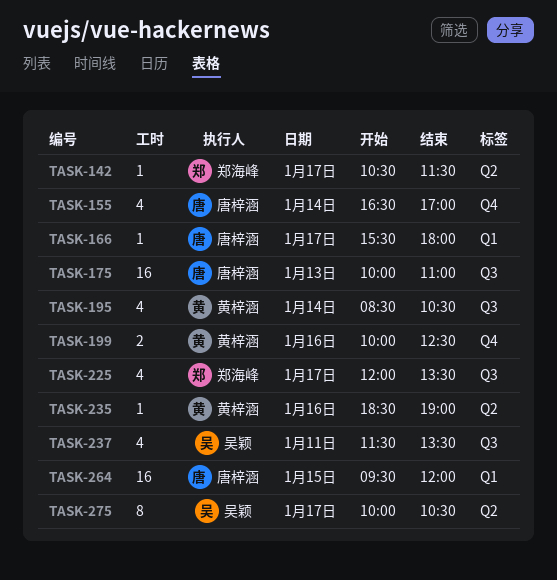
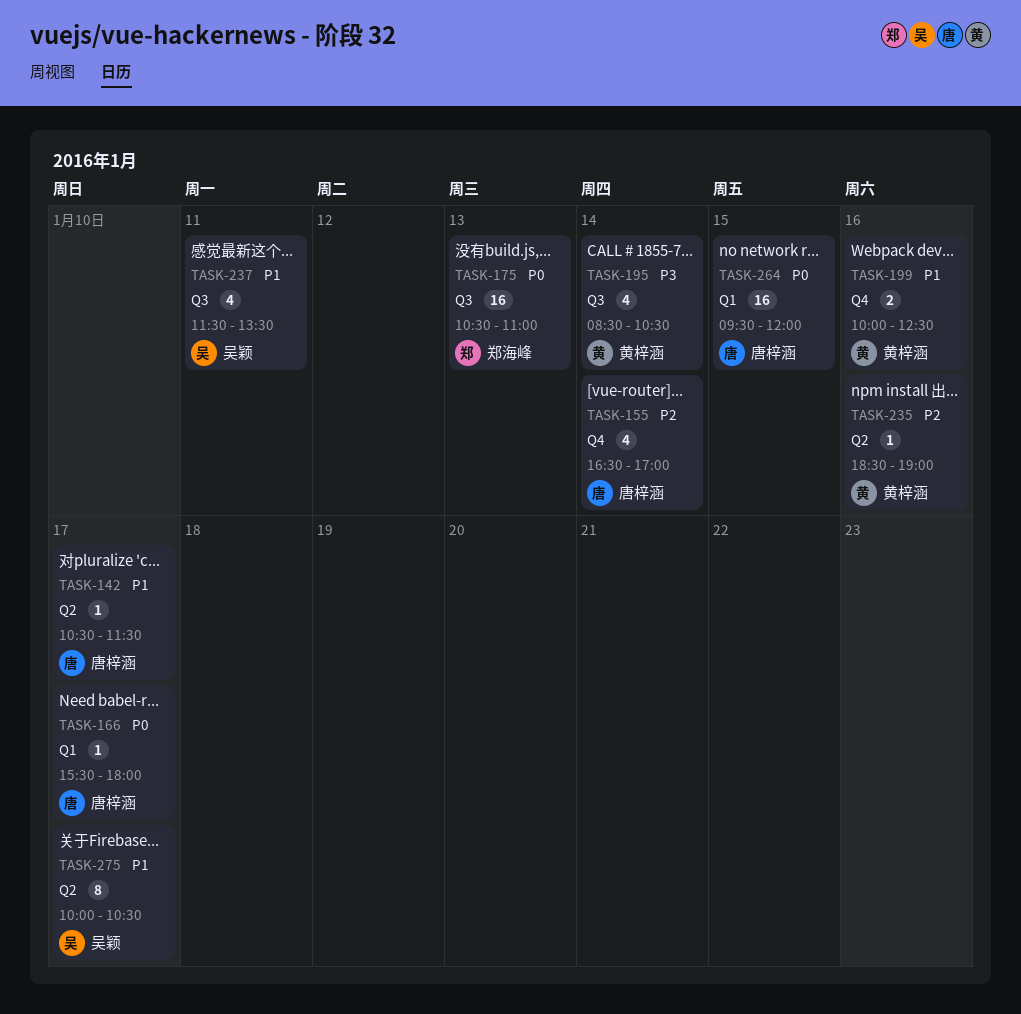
TASK-142, owner: 郑海峰 -> 唐梓涵
TASK-175, owner: 唐梓涵 -> 郑海峰
TASK-175, begins: 10:00 -> 10:30
TASK-225: present -> none

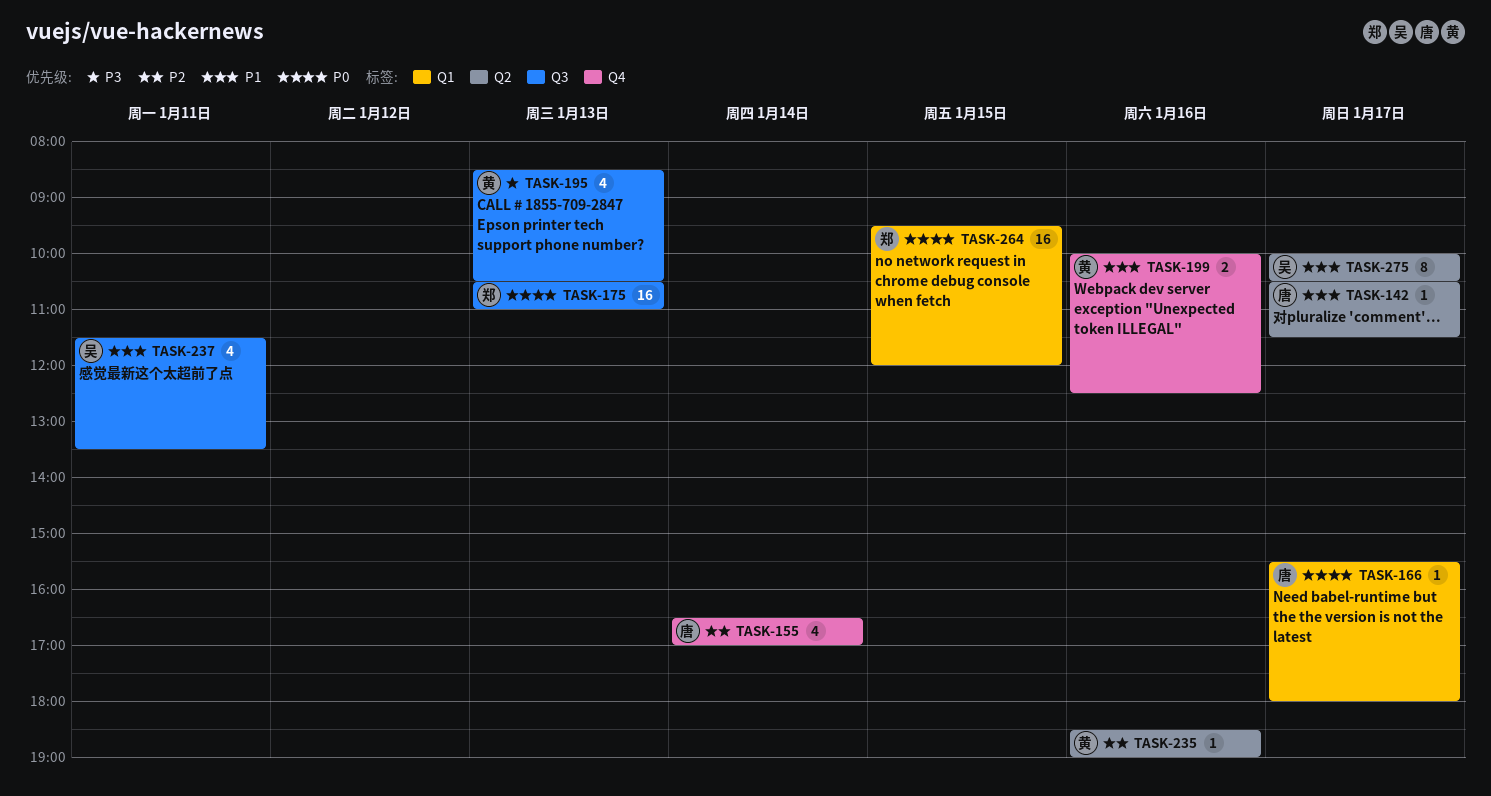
TASK-195, day: Jan 14 -> Jan 13
TASK-264, owner: 唐梓涵 -> 郑海峰

